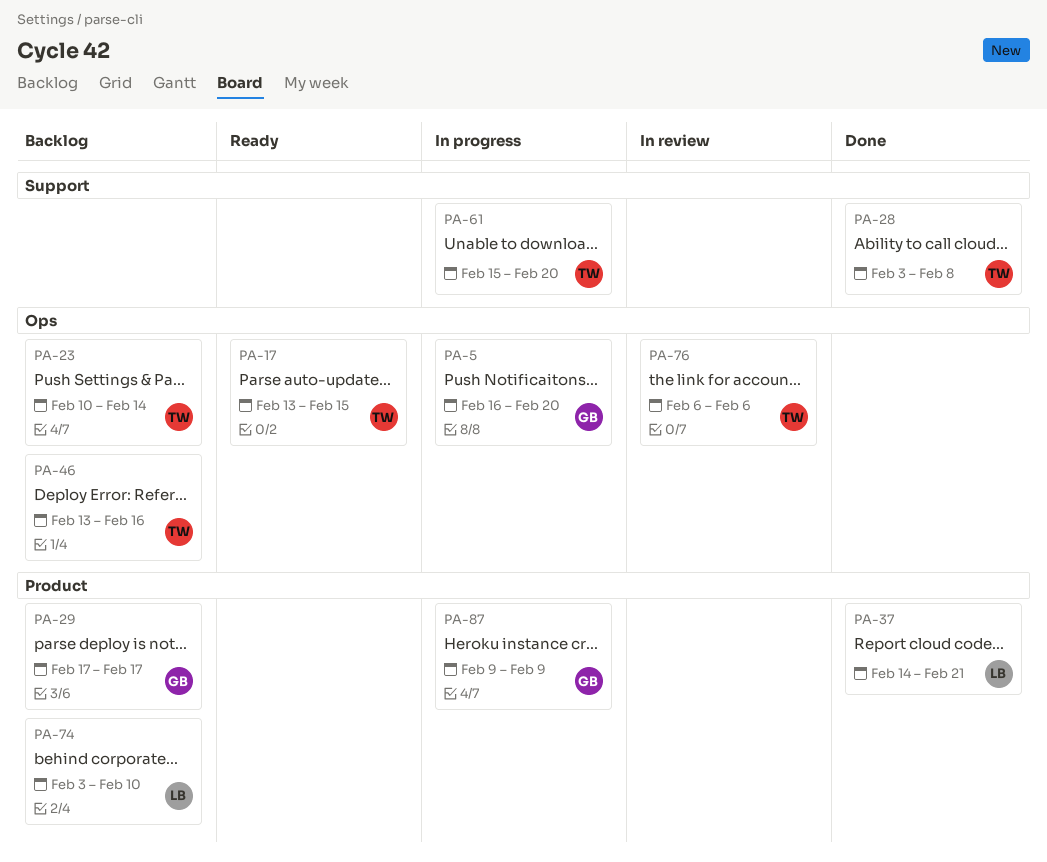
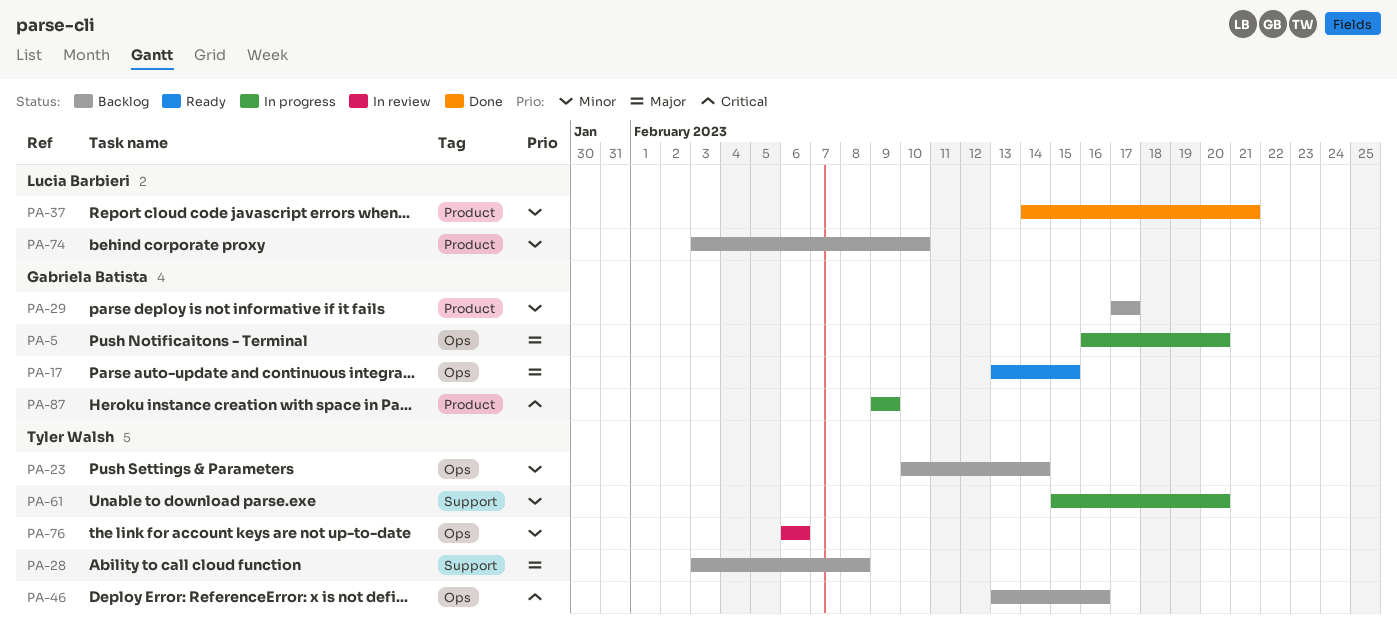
PA-17, owner: Tyler Walsh -> Gabriela Batista
PA-28, status: Done -> Backlog

